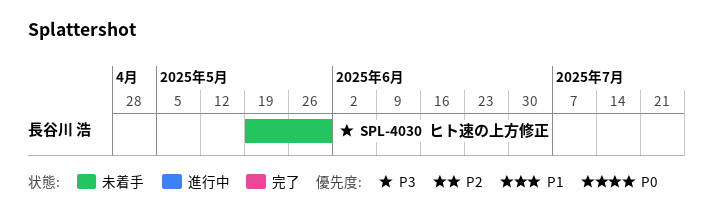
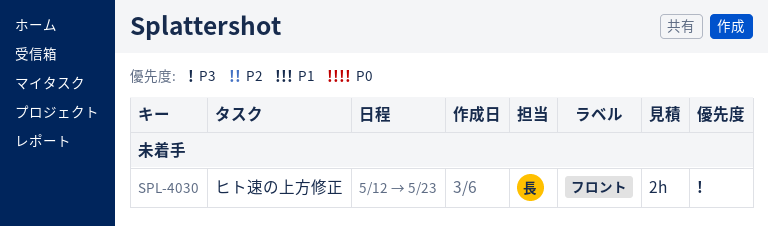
SPL-4030, start: May 19 -> May 12
SPL-4030, due: May 30 -> May 23

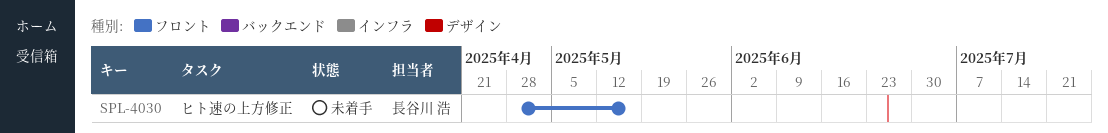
SPL-4030, start: May 12 -> Apr 28
SPL-4030, due: May 23 -> May 16

